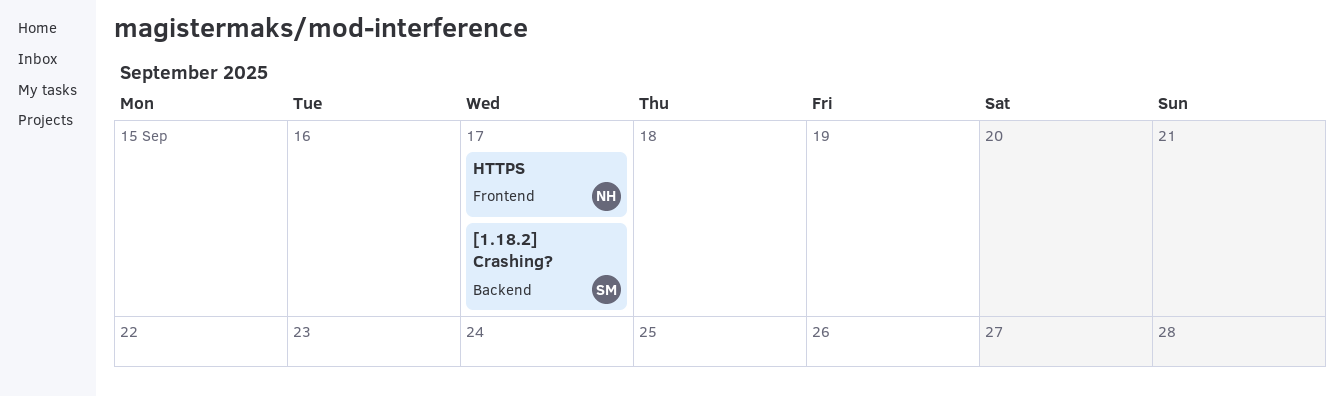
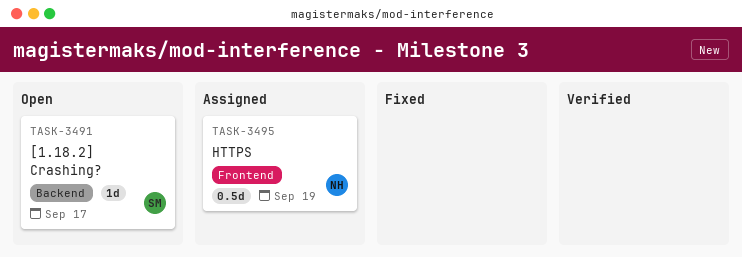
HTTPS, due: Sep 17 -> Sep 19

